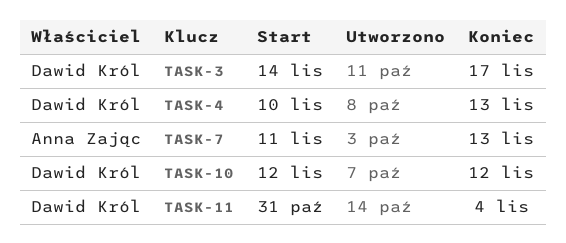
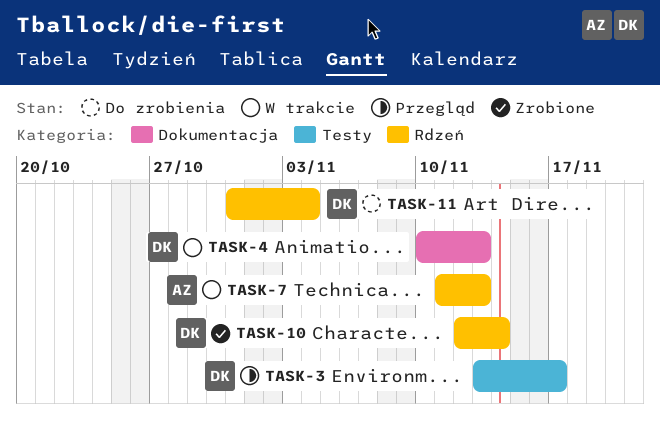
TASK-3, start: Nov 14 -> Nov 13
TASK-10, due: Nov 12 -> Nov 14

